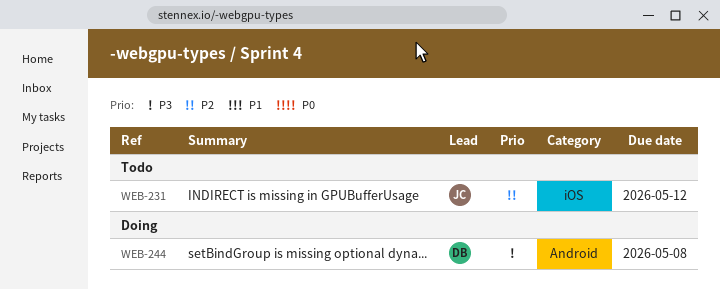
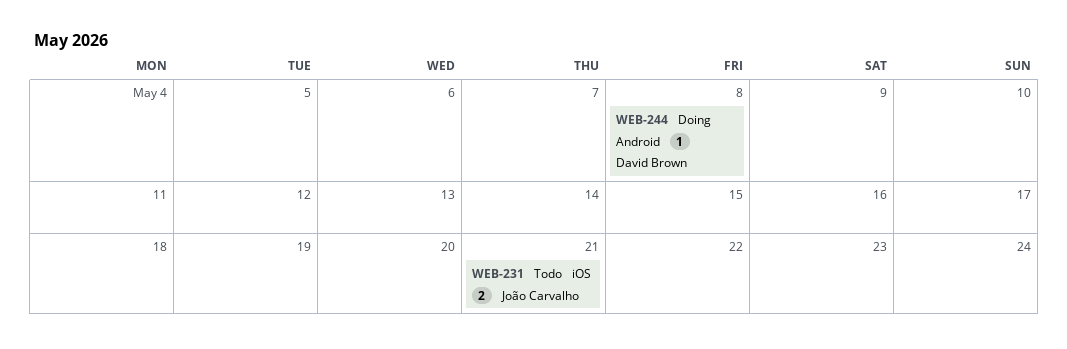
WEB-231, due: May 12 -> May 21

